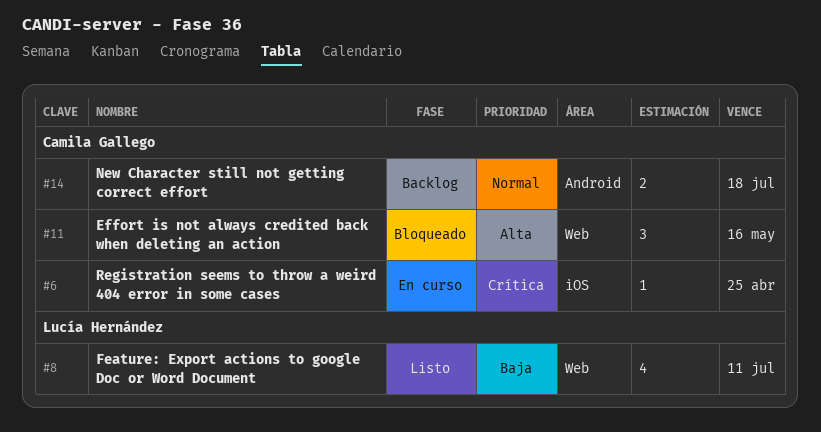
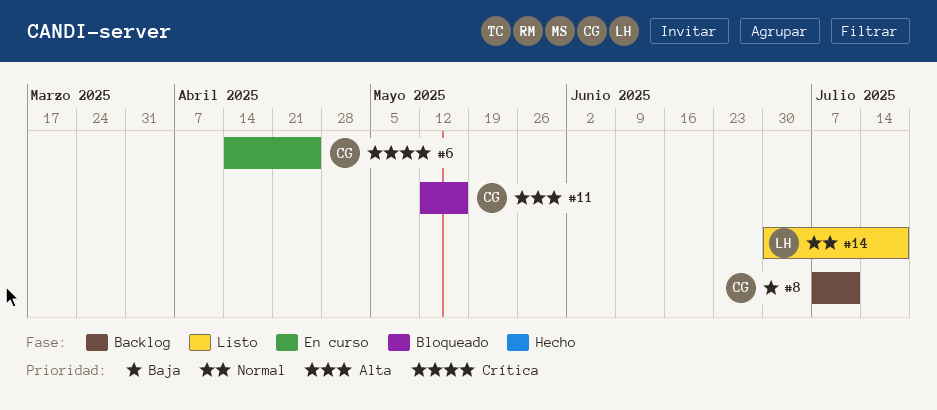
#8, status: Listo -> Backlog
#8, owner: Lucía Hernández -> Camila Gallego
#14, status: Backlog -> Listo
#14, owner: Camila Gallego -> Lucía Hernández

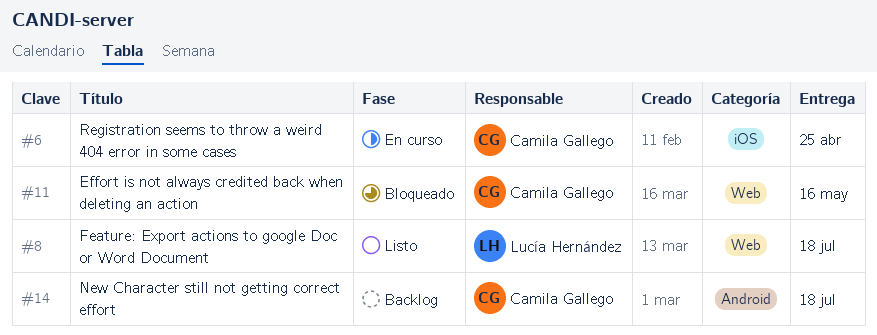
#8, status: Backlog -> Listo
#8, owner: Camila Gallego -> Lucía Hernández
#8, due: Jul 11 -> Jul 18
#14, status: Listo -> Backlog
#14, owner: Lucía Hernández -> Camila Gallego

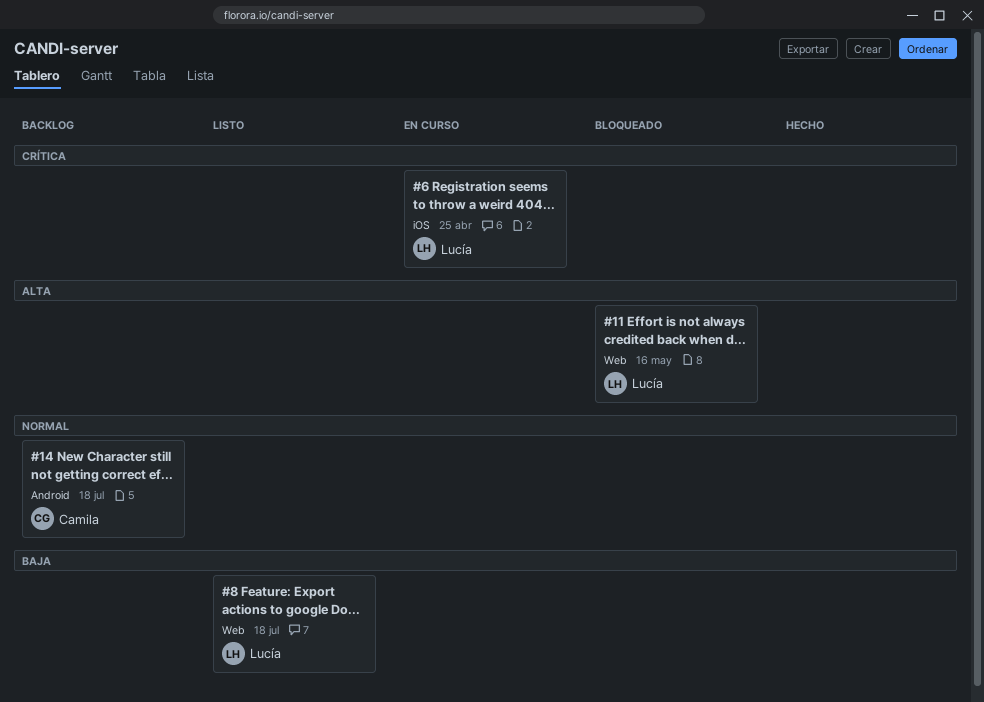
#6, owner: Camila Gallego -> Lucía Hernández
#11, owner: Camila Gallego -> Lucía Hernández

